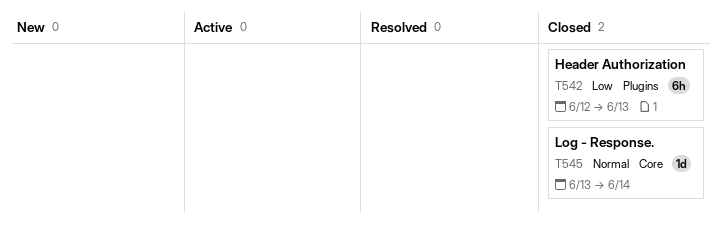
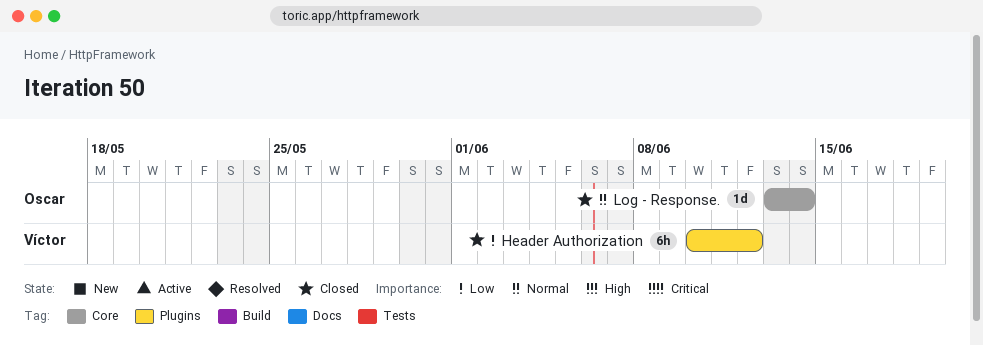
Header Authorization, start: Jun 12 -> Jun 10
Header Authorization, due: Jun 13 -> Jun 12

